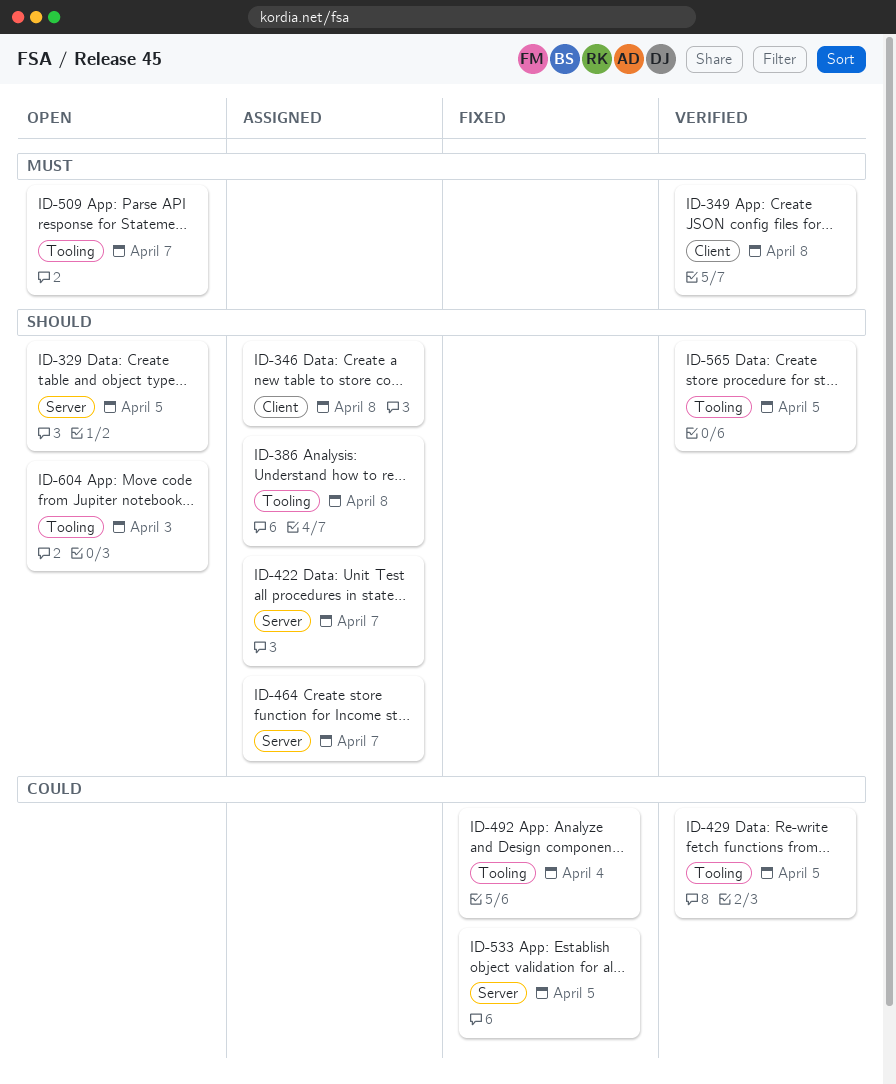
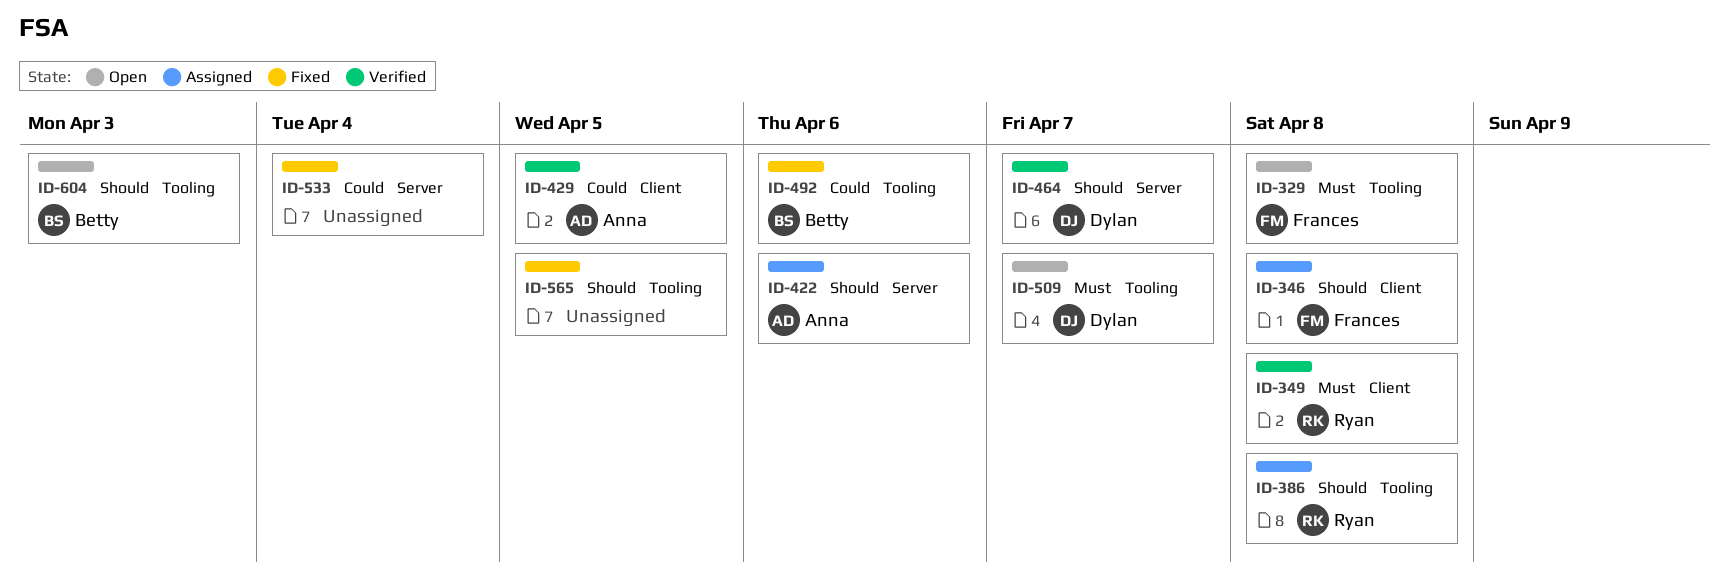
ID-329, priority: Should -> Must
ID-329, label: Server -> Tooling
ID-329, due: Apr 5 -> Apr 8
ID-422, due: Apr 7 -> Apr 6
ID-429, label: Tooling -> Client
ID-464, status: Assigned -> Verified
ID-492, due: Apr 4 -> Apr 6
ID-533, due: Apr 5 -> Apr 4
ID-565, status: Verified -> Fixed

